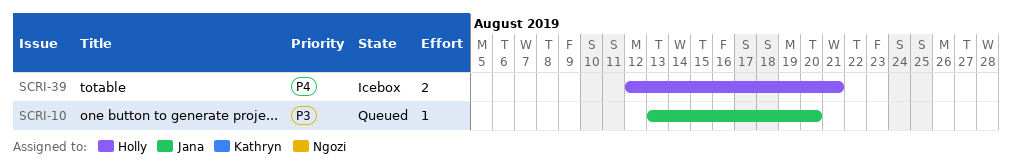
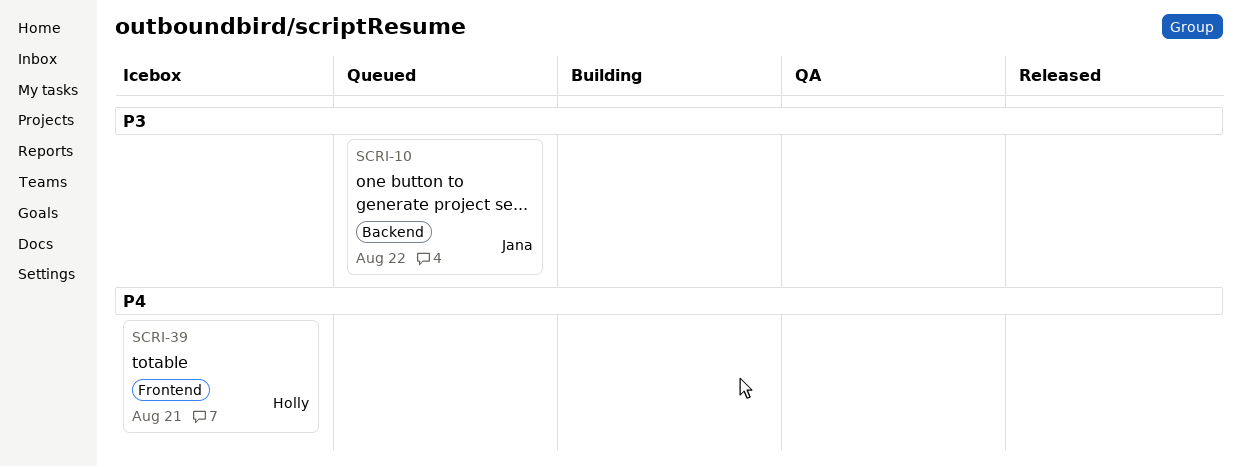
SCRI-10, due: Aug 20 -> Aug 22

